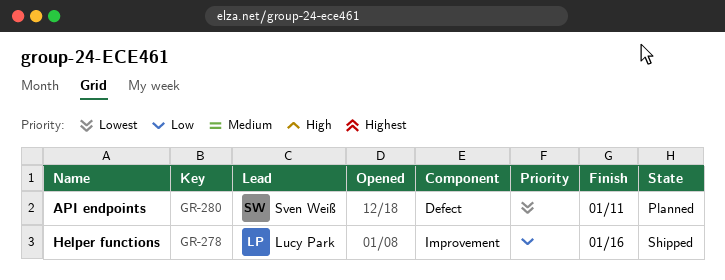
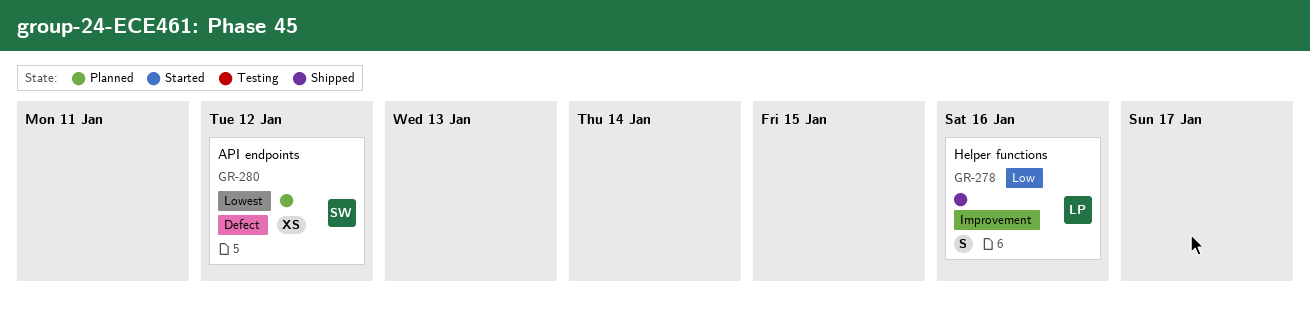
GR-280, due: Jan 11 -> Jan 12

